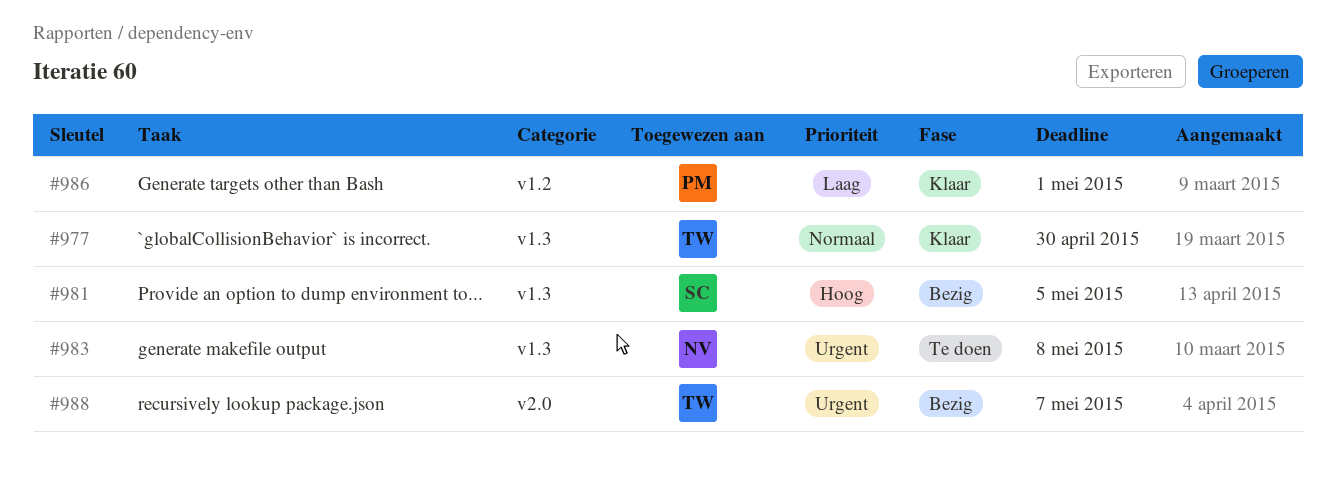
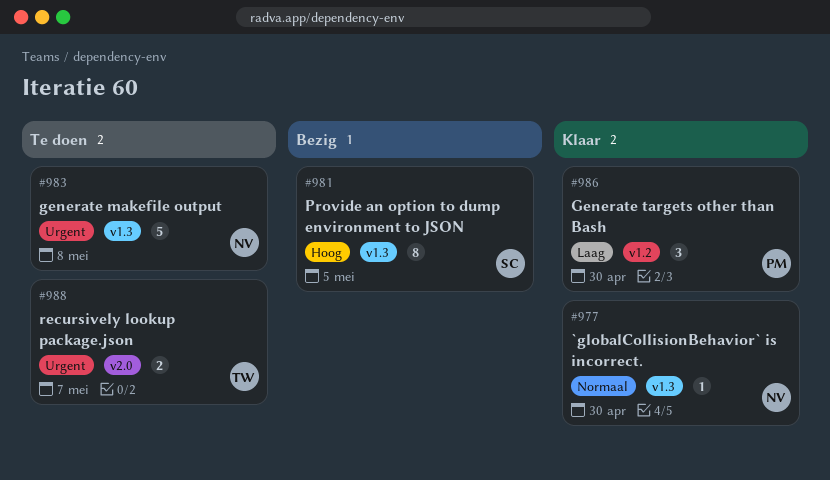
#977, owner: TW -> NV
#986, due: May 1 -> Apr 30
#988, status: Bezig -> Te doen

